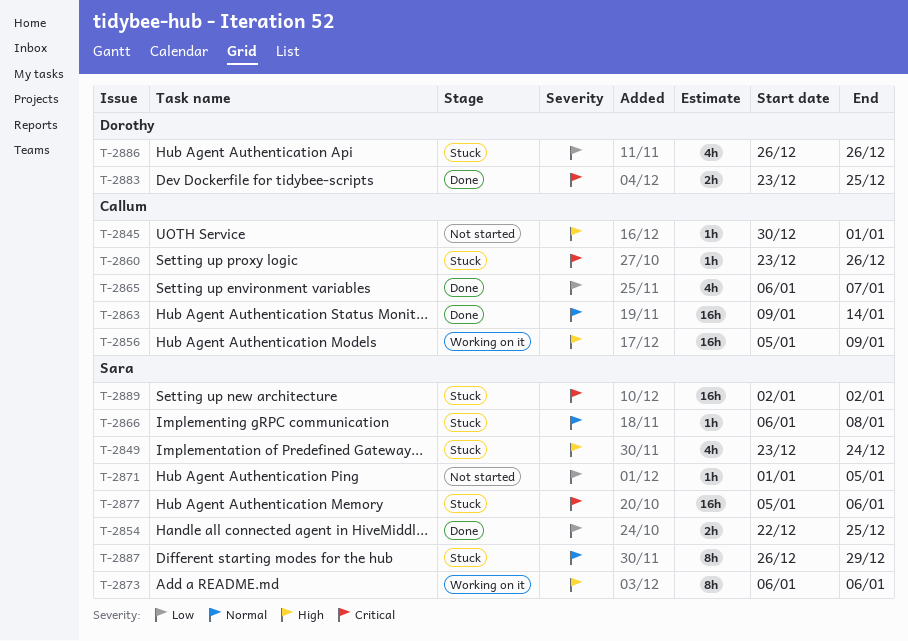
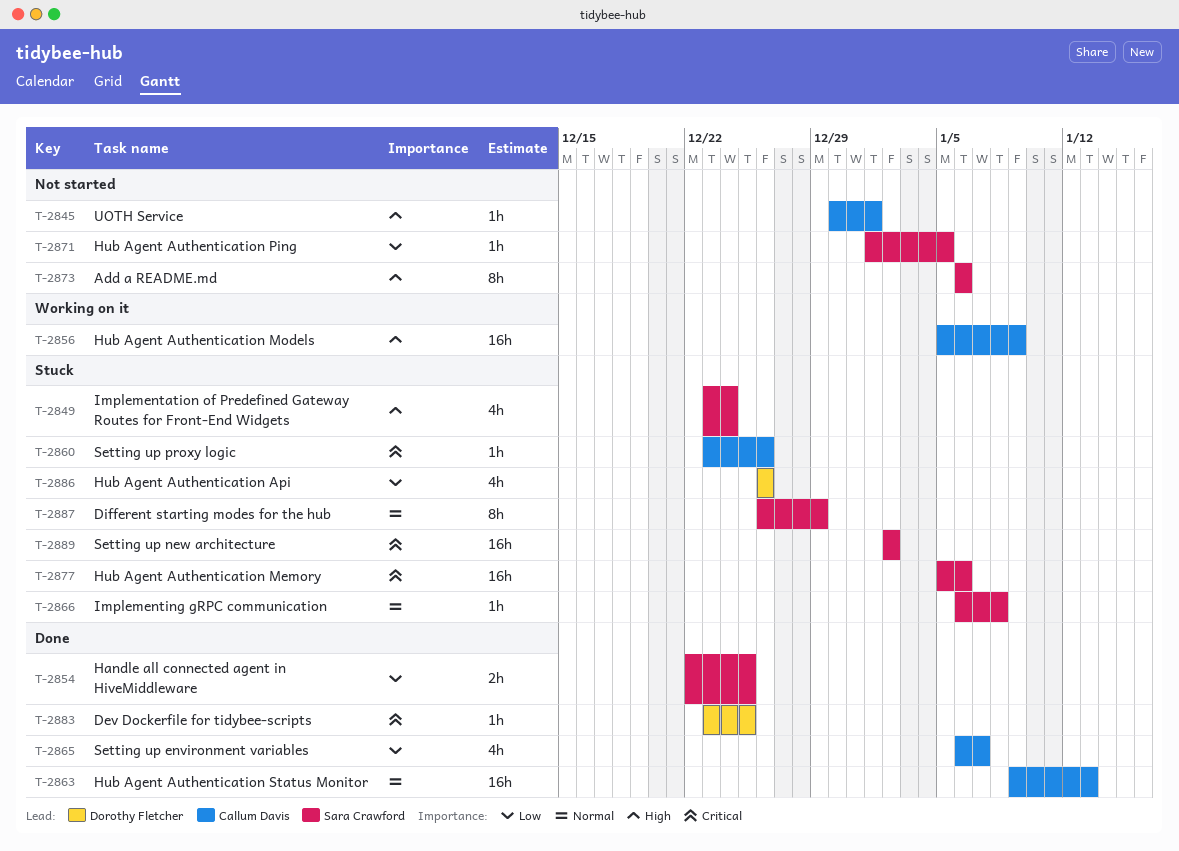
T-2863, due: Jan 14 -> Jan 13
T-2873, status: Working on it -> Not started
T-2883, estimate: 2h -> 1h

